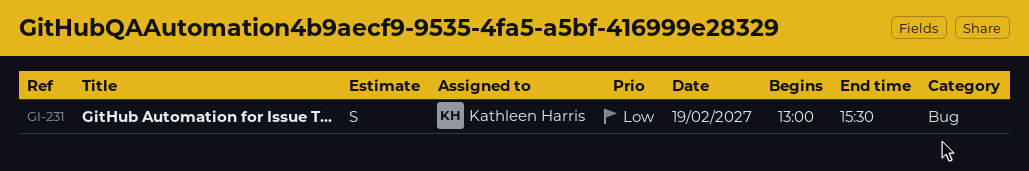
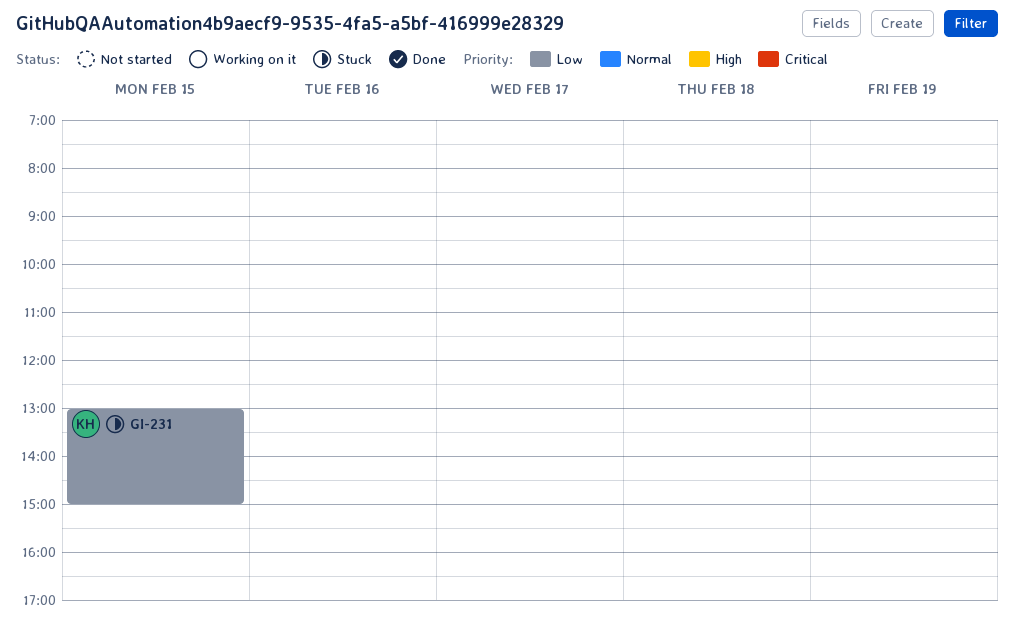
GI-231, day: Feb 19 -> Feb 15
GI-231, ends: 15:30 -> 15:00

